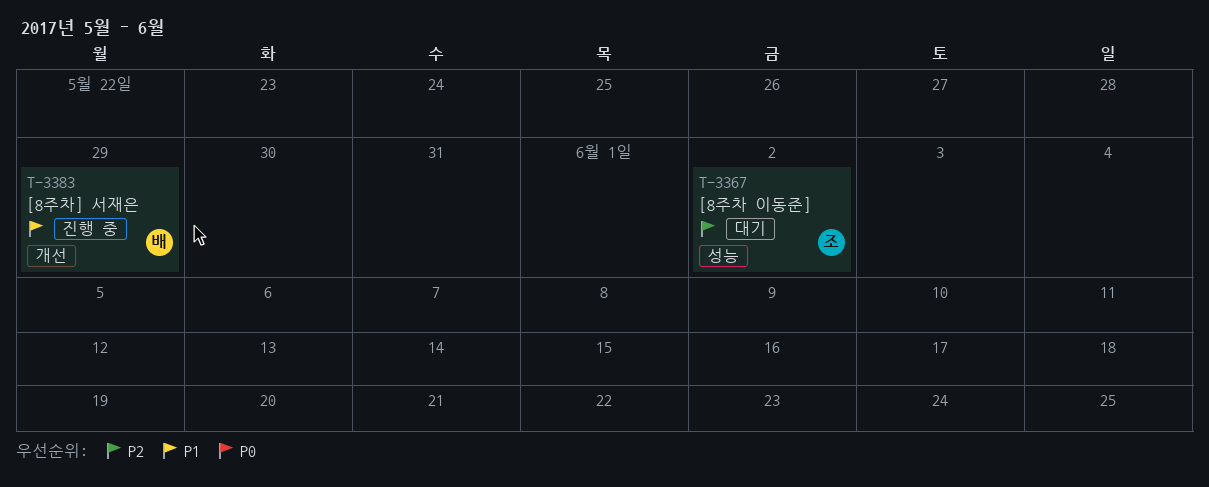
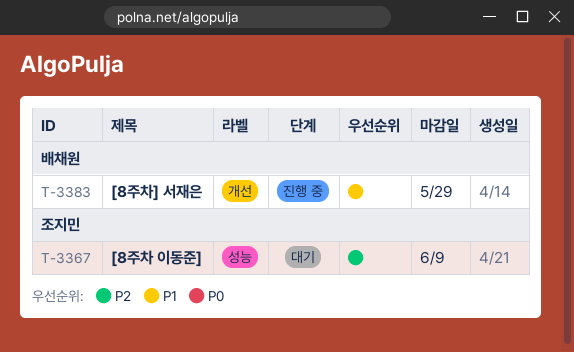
T-3367, due: Jun 2 -> Jun 9

